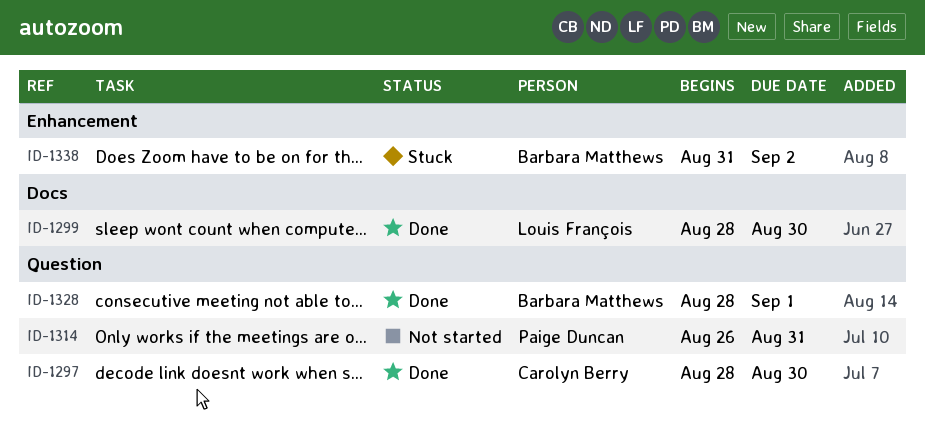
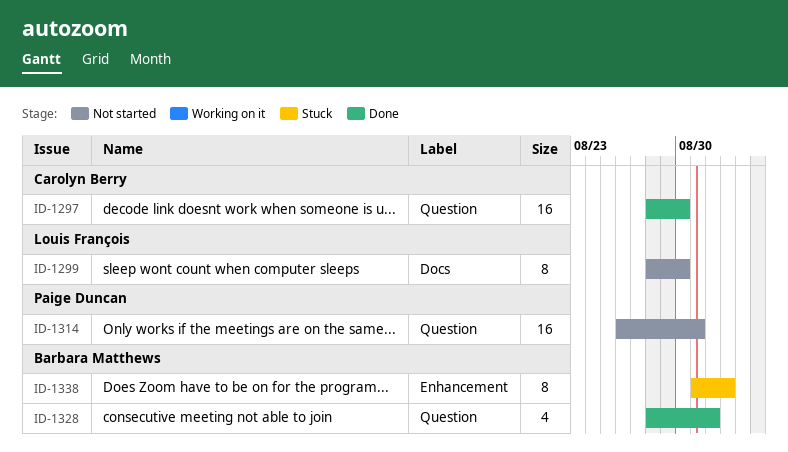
ID-1299, status: Done -> Not started

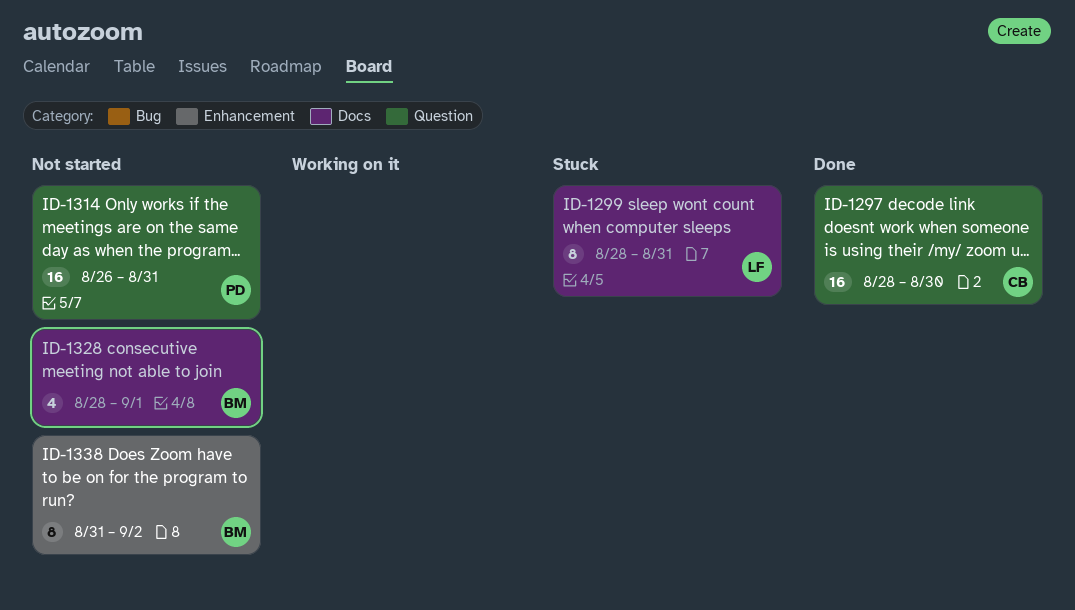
ID-1299, status: Not started -> Stuck
ID-1299, due: Aug 30 -> Aug 31
ID-1328, status: Done -> Not started
ID-1328, label: Question -> Docs
ID-1338, status: Stuck -> Not started

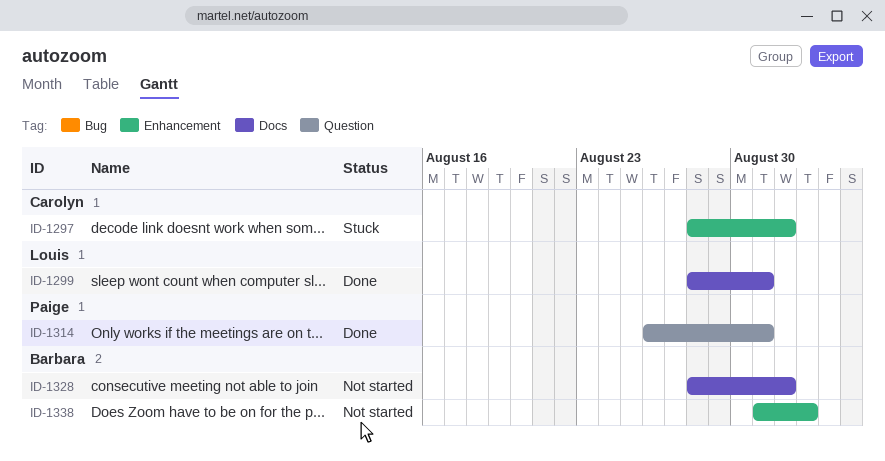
ID-1297, status: Done -> Stuck
ID-1297, label: Question -> Enhancement
ID-1297, due: Aug 30 -> Sep 1
ID-1299, status: Stuck -> Done
ID-1314, status: Not started -> Done

